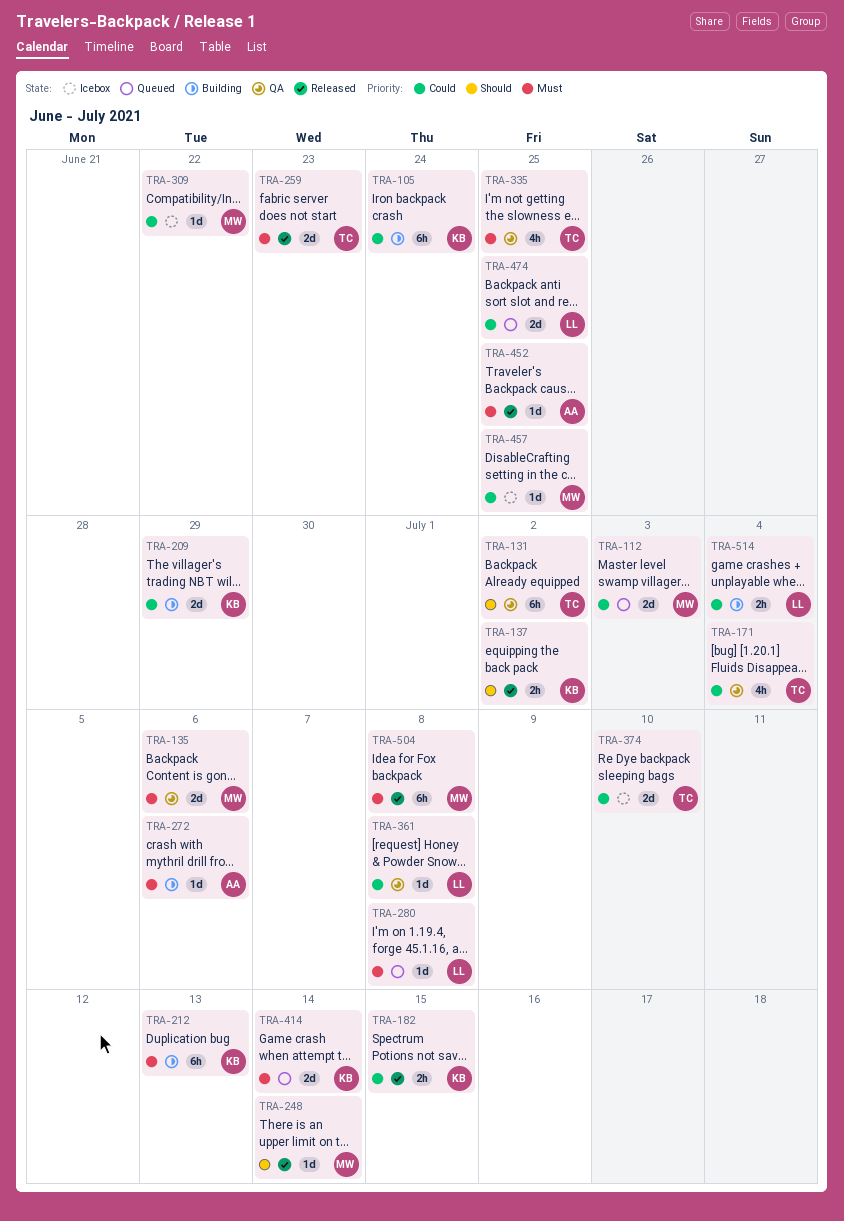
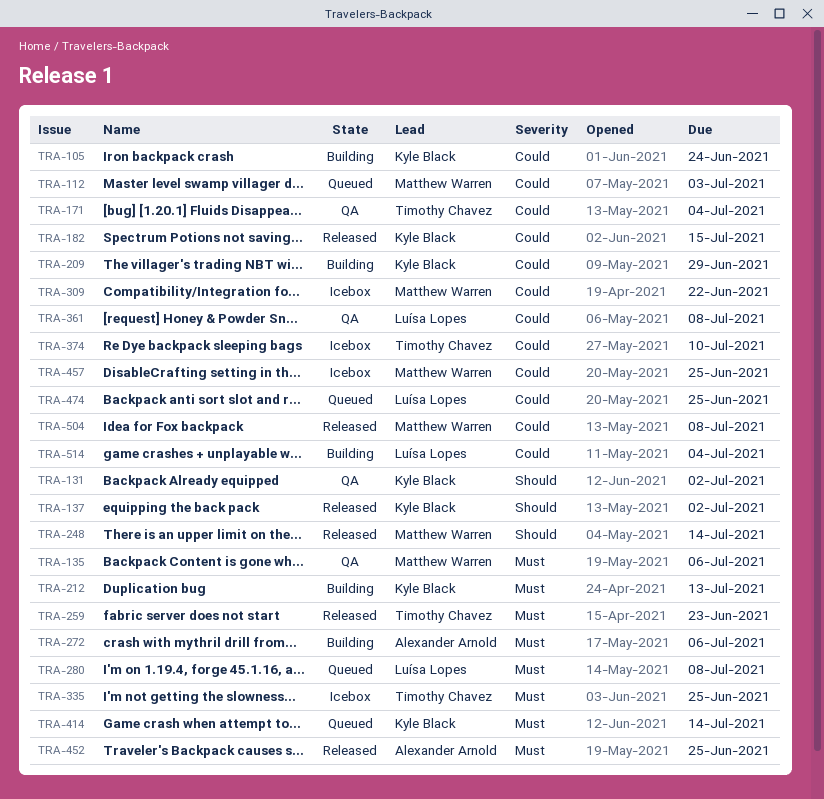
TRA-131, owner: Timothy Chavez -> Kyle Black
TRA-335, status: QA -> Icebox
TRA-504, priority: Must -> Could

